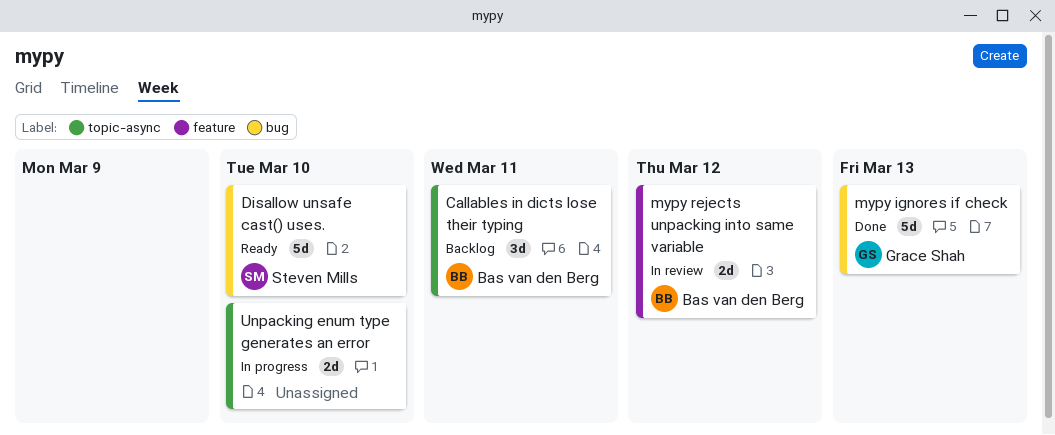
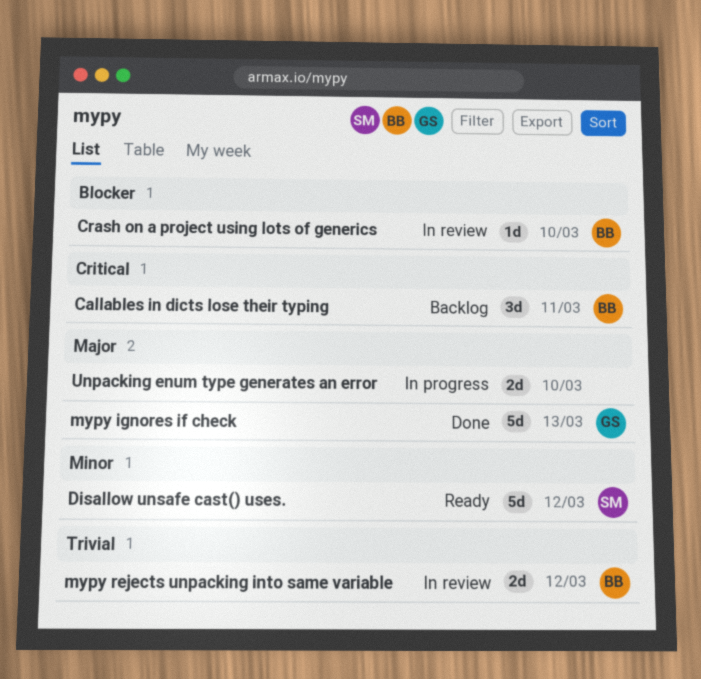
Crash on a project using lots of generics: none -> present
Disallow unsafe cast() uses., due: Mar 10 -> Mar 12

